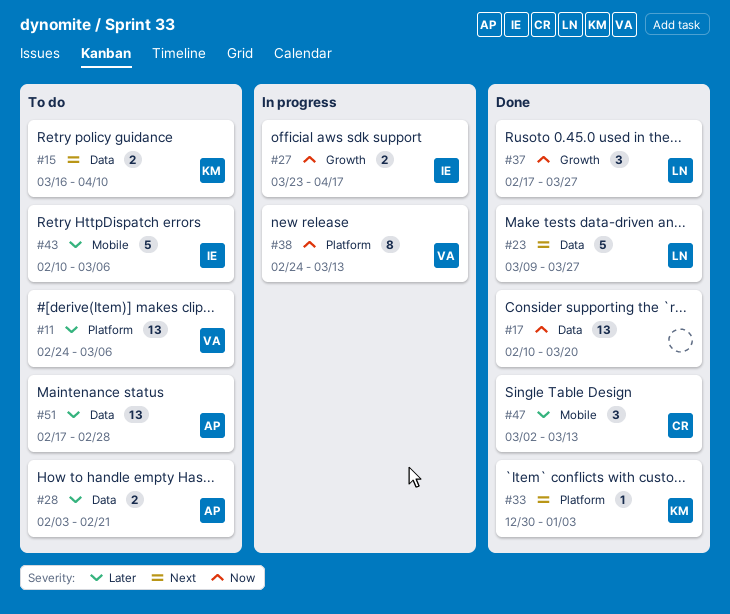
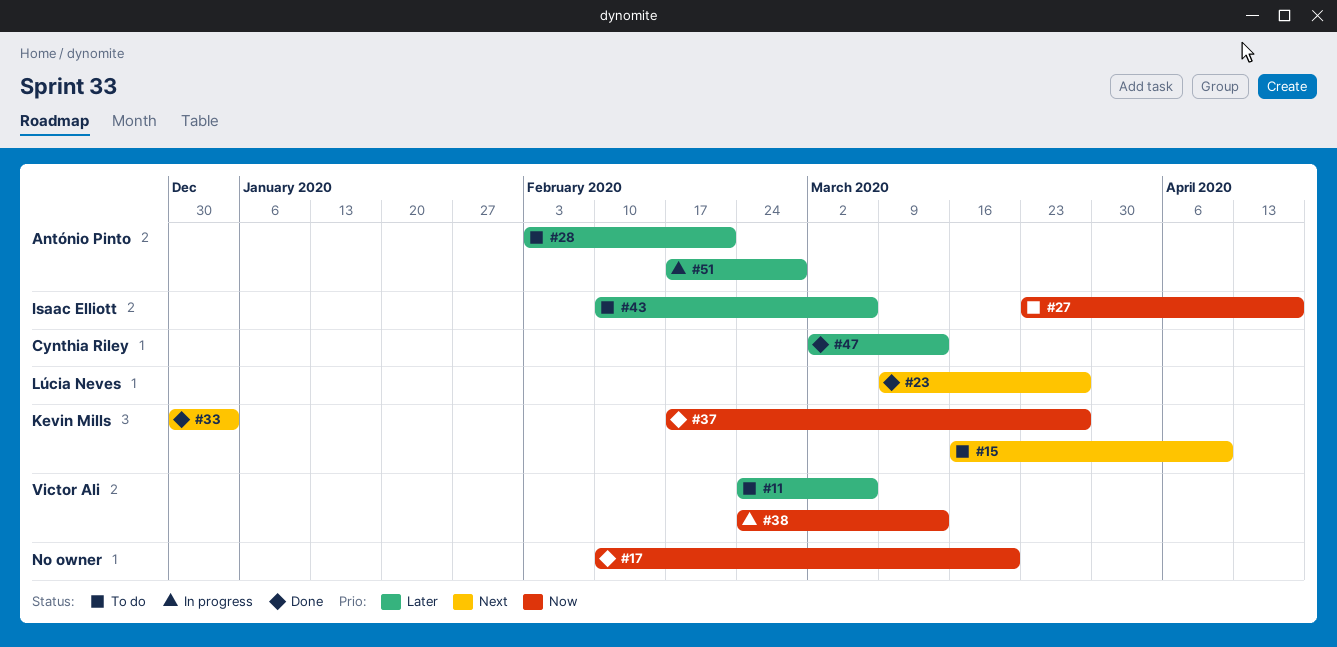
#27, status: In progress -> To do
#37, owner: Lúcia Neves -> Kevin Mills
#51, status: To do -> In progress

